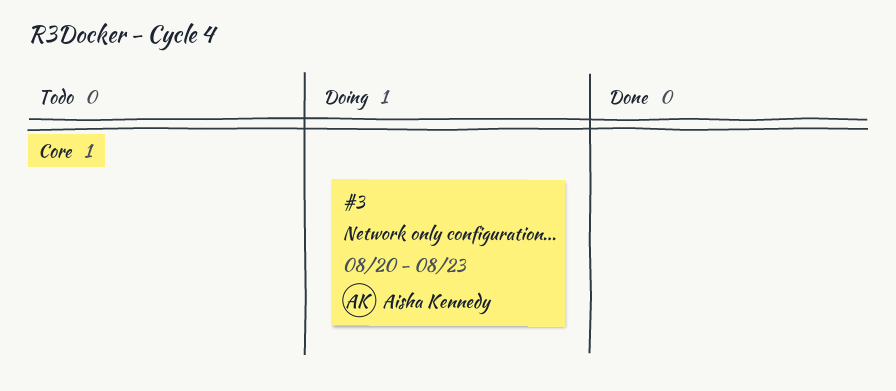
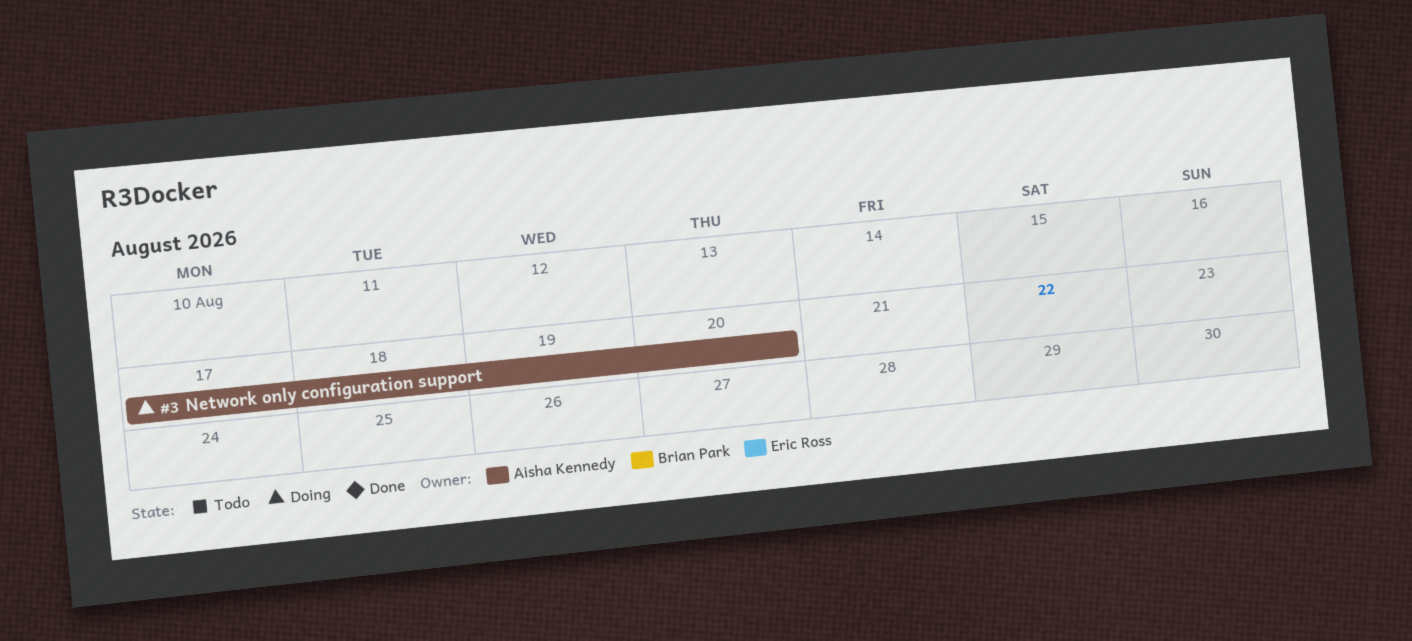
#3, start: Aug 20 -> Aug 17
#3, due: Aug 23 -> Aug 20

